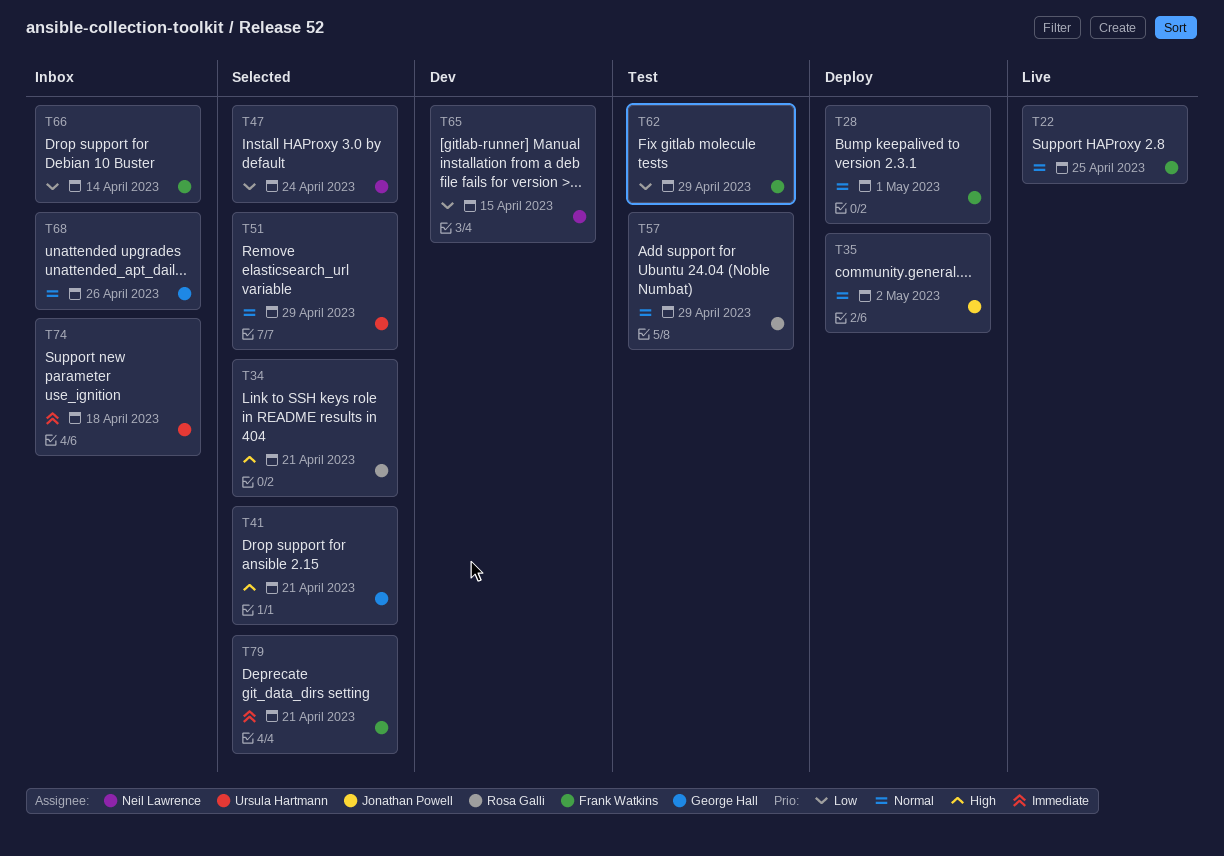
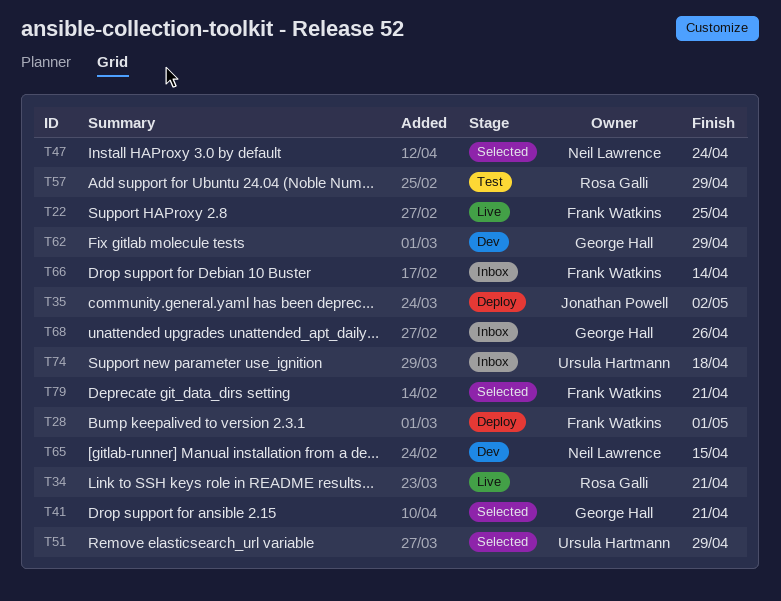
T34, status: Selected -> Live
T62, status: Test -> Dev
T62, owner: Frank Watkins -> George Hall

